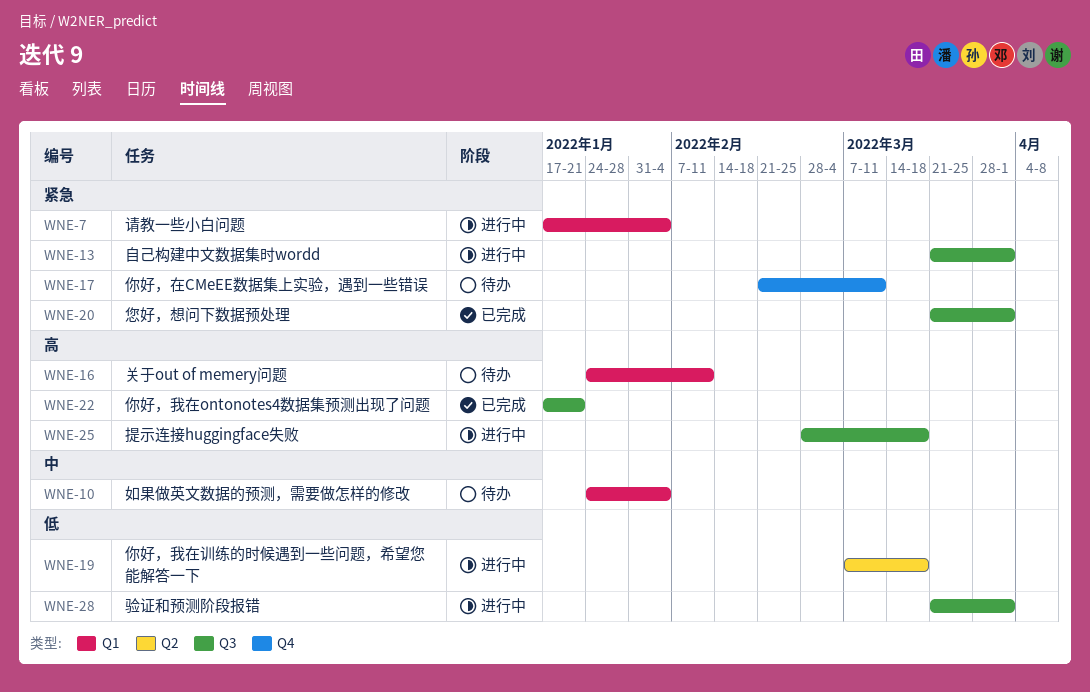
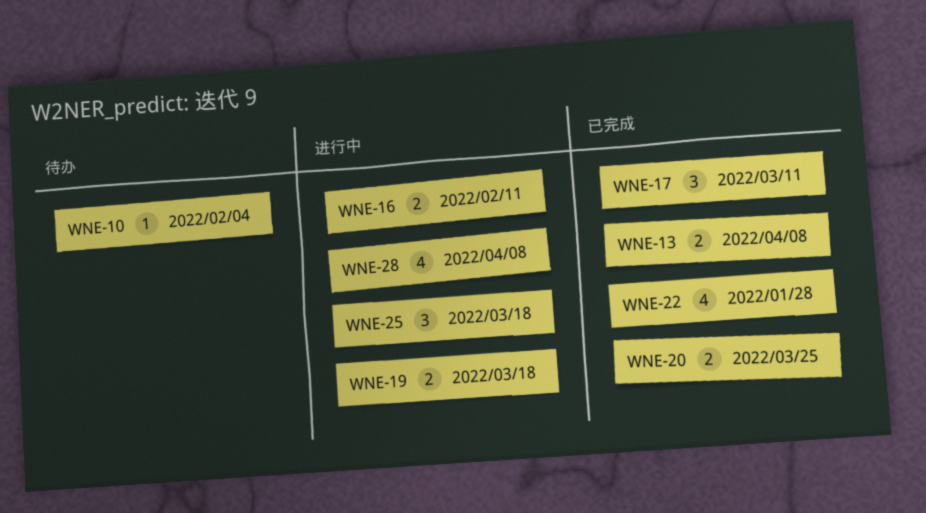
WNE-7: present -> none
WNE-13, status: 进行中 -> 已完成
WNE-13, due: Apr 1 -> Apr 8
WNE-16, status: 待办 -> 进行中
WNE-17, status: 待办 -> 已完成
WNE-20, due: Apr 1 -> Mar 25
WNE-22, due: Jan 21 -> Jan 28
WNE-28, due: Apr 1 -> Apr 8

